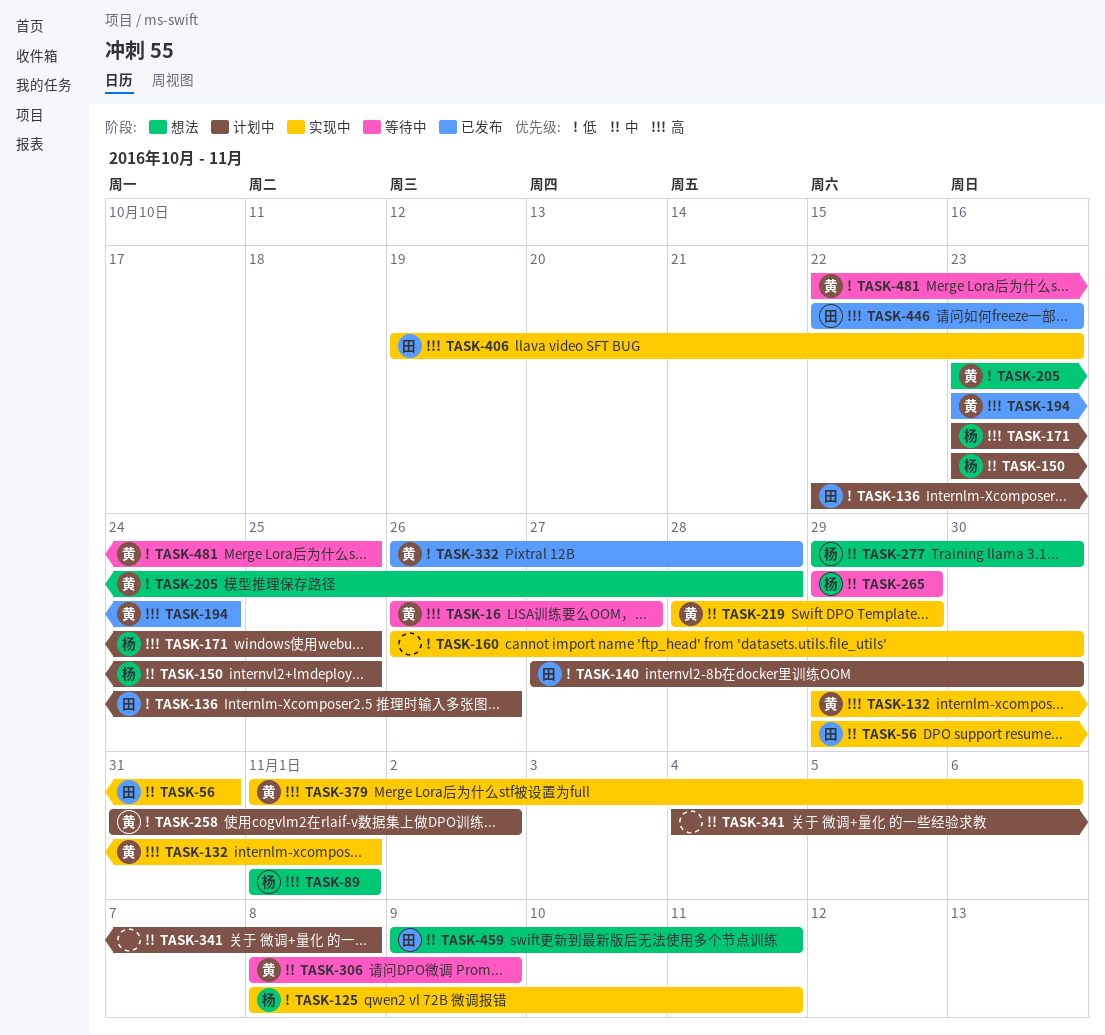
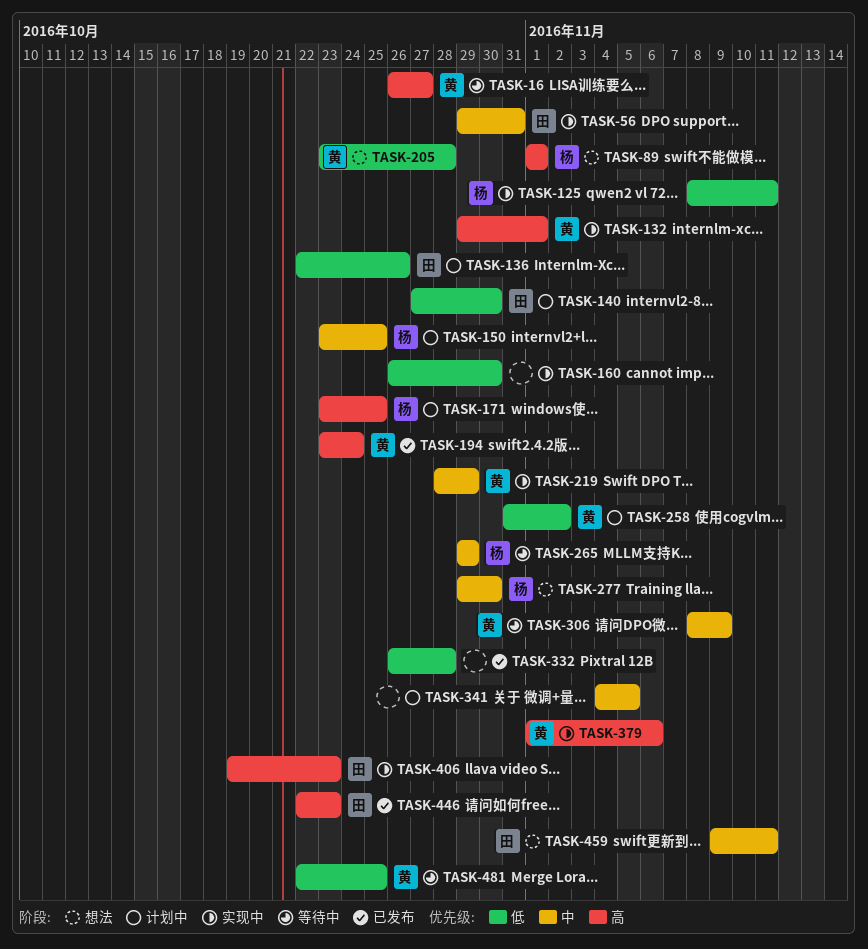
TASK-332, owner: 黄 -> none
TASK-341, due: Nov 8 -> Nov 5

